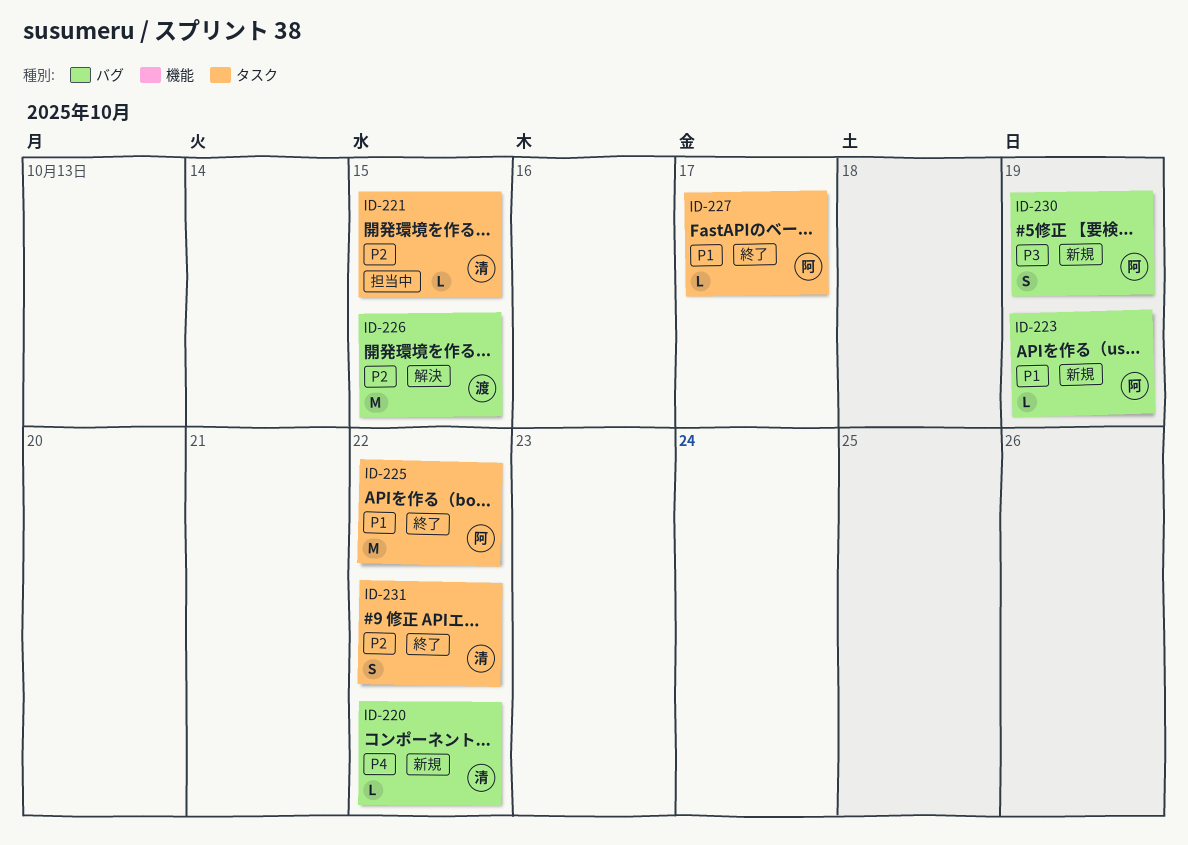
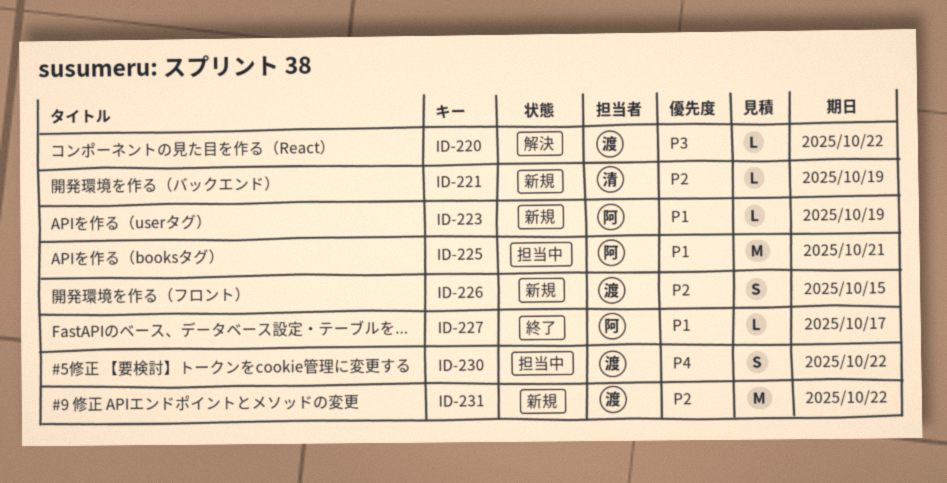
ID-220, status: 新規 -> 解決
ID-220, owner: 清 -> 渡
ID-220, priority: P4 -> P3
ID-221, status: 担当中 -> 新規
ID-221, due: Oct 15 -> Oct 19
ID-225, status: 終了 -> 担当中
ID-225, due: Oct 22 -> Oct 21
ID-226, status: 解決 -> 新規
ID-226, estimate: M -> S
ID-230, status: 新規 -> 担当中
ID-230, owner: 阿 -> 渡
ID-230, priority: P3 -> P4
ID-230, due: Oct 19 -> Oct 22
ID-231, status: 終了 -> 新規
ID-231, owner: 清 -> 渡
ID-231, estimate: S -> M

